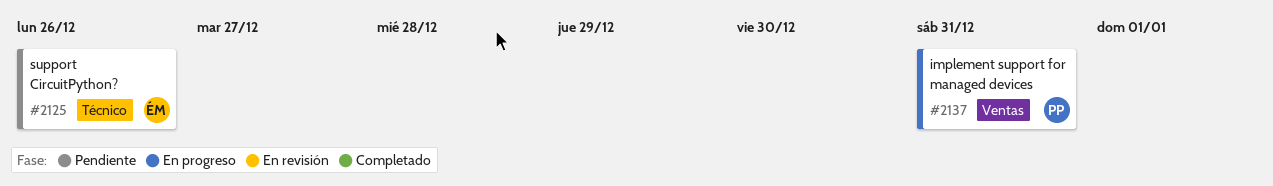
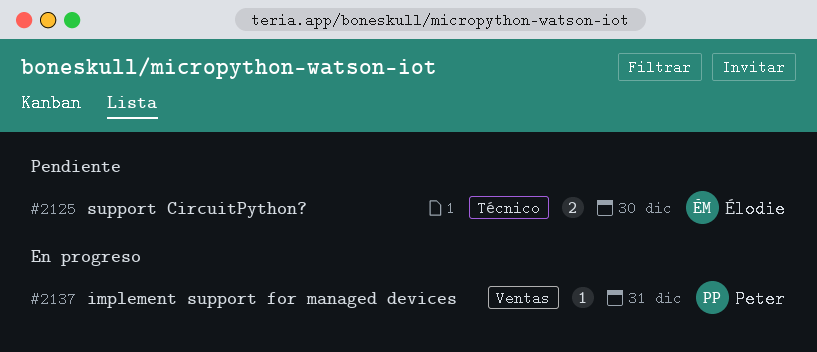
#2125, due: Dec 26 -> Dec 30

